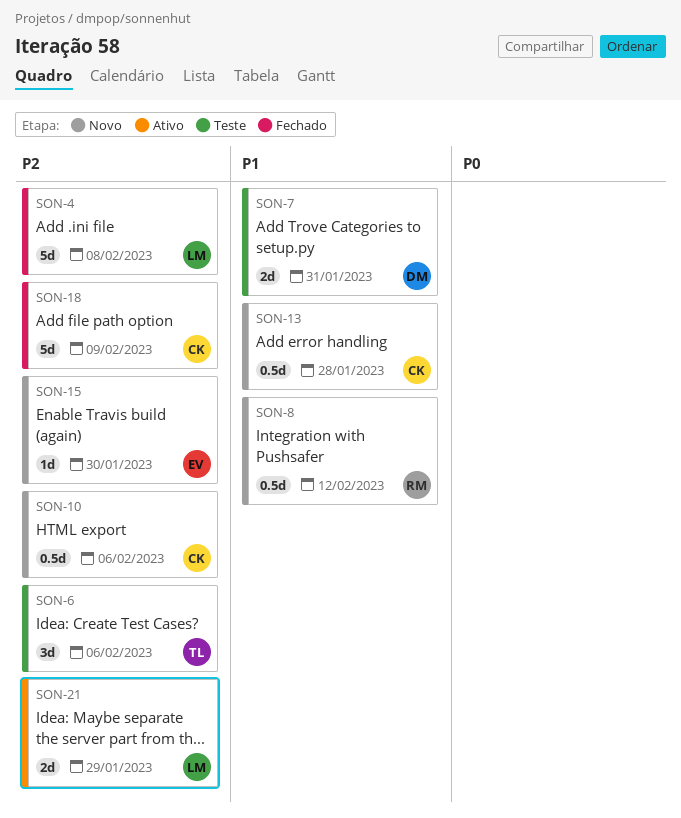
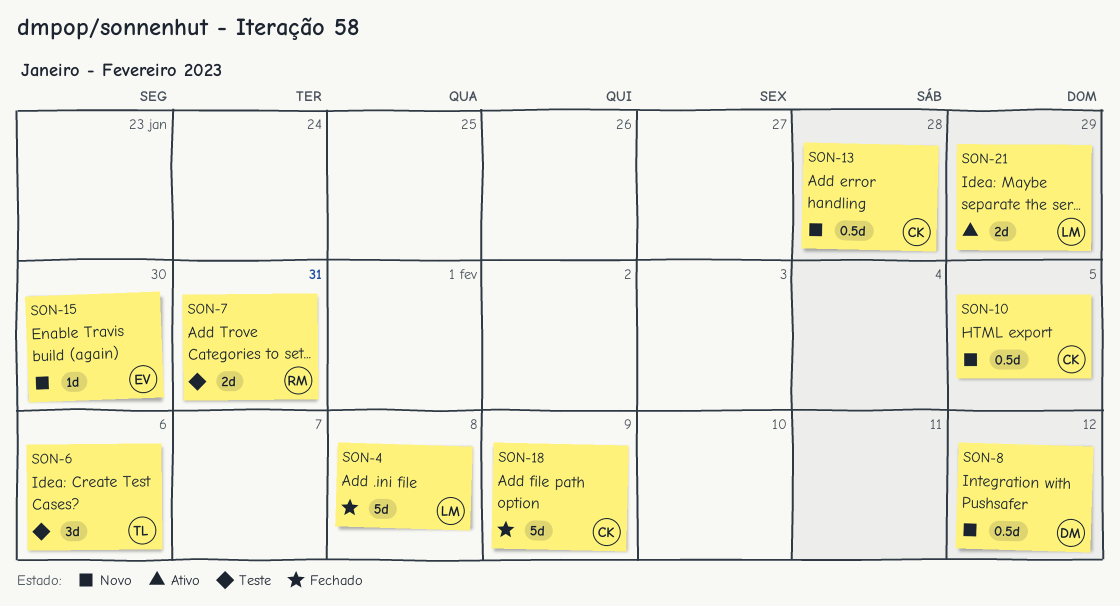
SON-7, owner: DM -> RM
SON-8, owner: RM -> DM
SON-10, due: Feb 6 -> Feb 5

